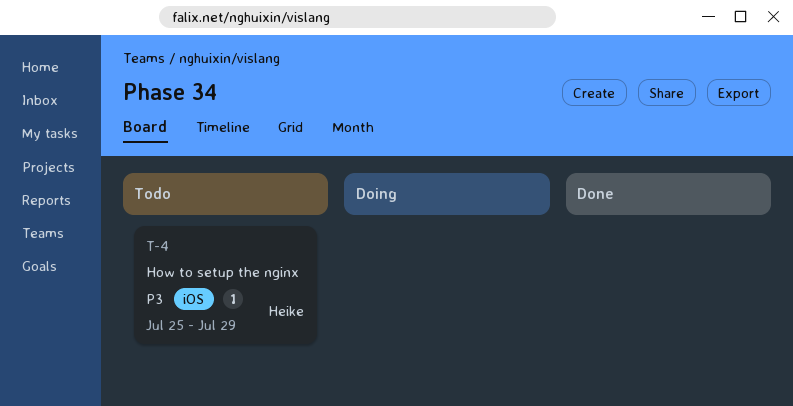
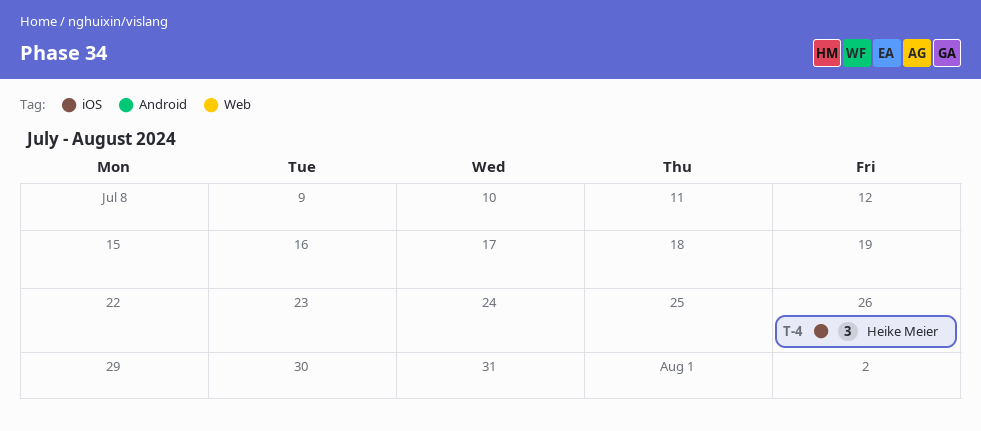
T-4, estimate: 1 -> 3
T-4, due: Jul 29 -> Jul 26

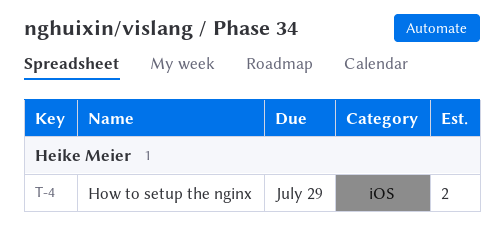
T-4, estimate: 3 -> 2
T-4, due: Jul 26 -> Jul 29

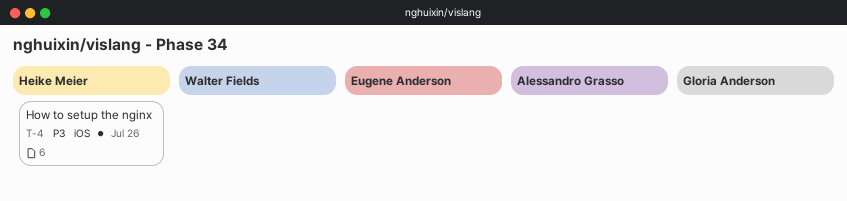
T-4, estimate: 2 -> 1
T-4, due: Jul 29 -> Jul 26

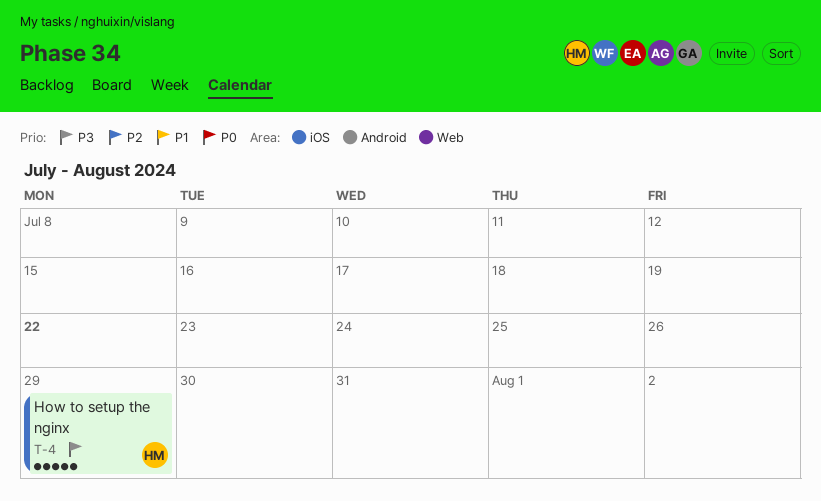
T-4, estimate: 1 -> 5
T-4, due: Jul 26 -> Jul 29

